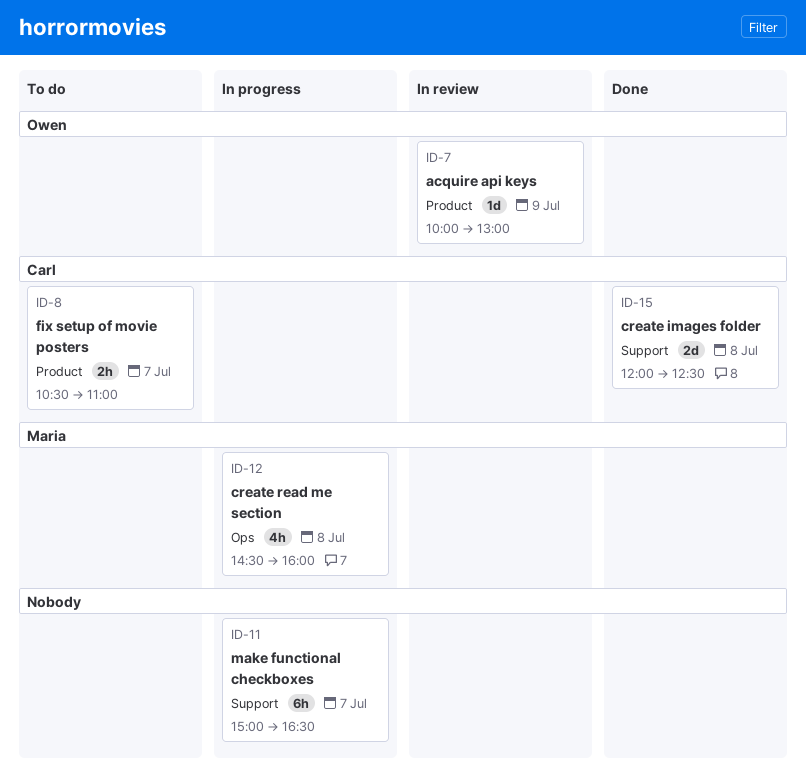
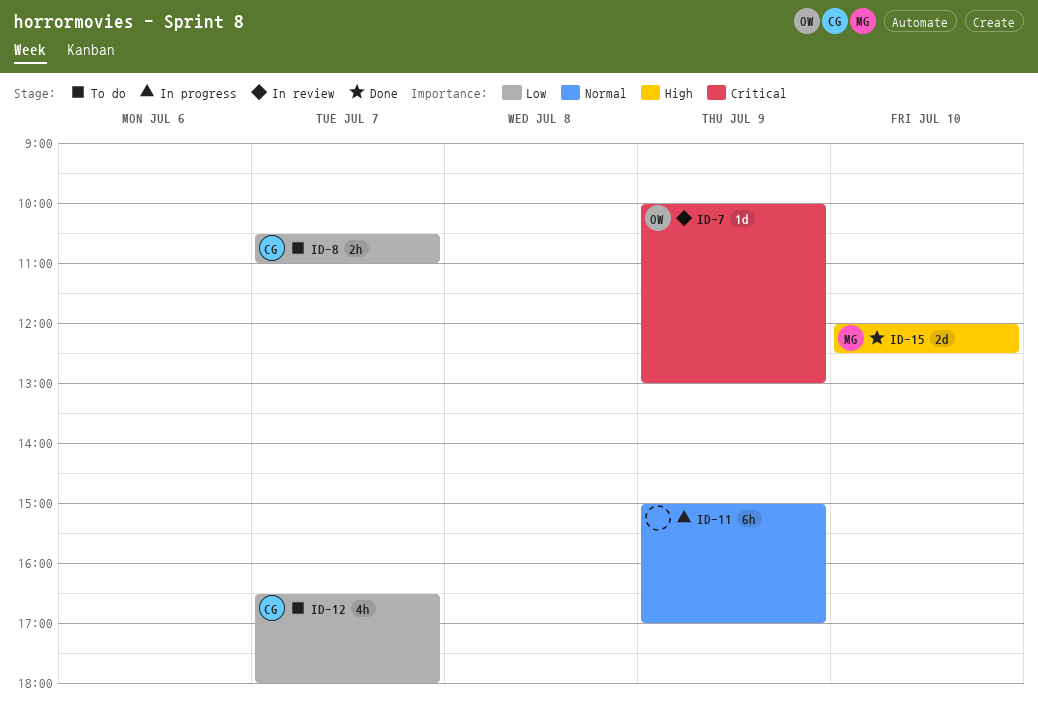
ID-11, day: Jul 7 -> Jul 9
ID-11, ends: 16:30 -> 17:00
ID-12, status: In progress -> To do
ID-12, owner: Maria -> Carl
ID-12, day: Jul 8 -> Jul 7
ID-12, begins: 14:30 -> 16:30
ID-12, ends: 16:00 -> 18:00
ID-15, owner: Carl -> Maria
ID-15, day: Jul 8 -> Jul 10

